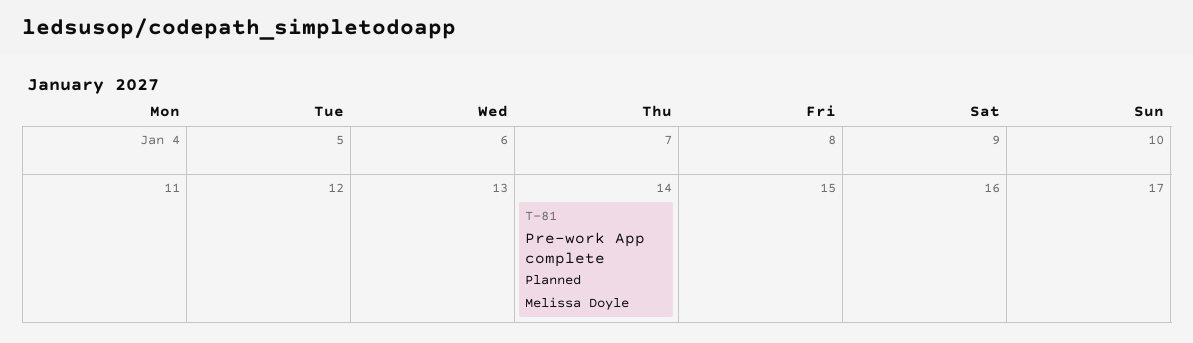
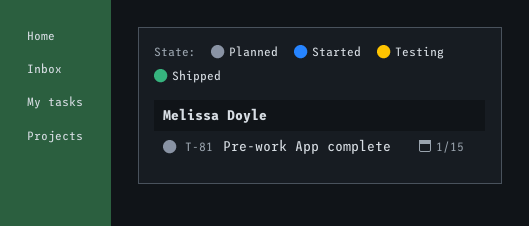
T-81, due: Jan 14 -> Jan 15

